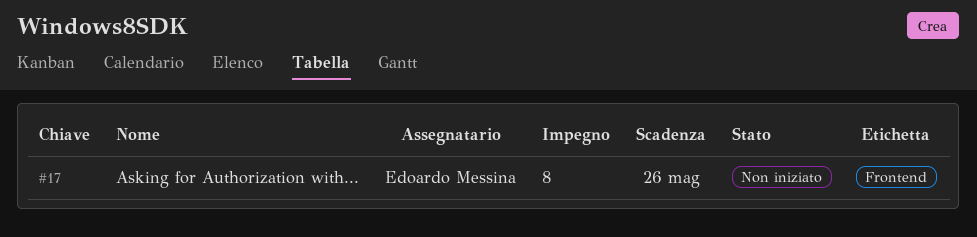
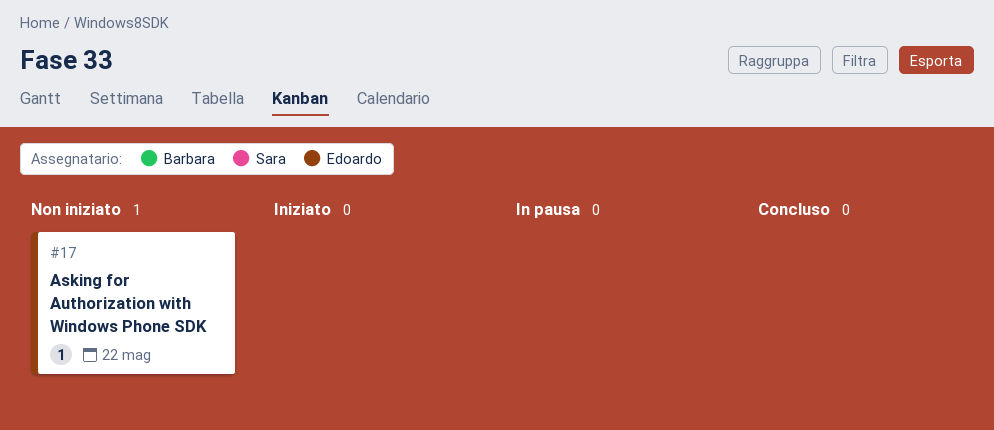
#17, estimate: 8 -> 1
#17, due: May 26 -> May 22

